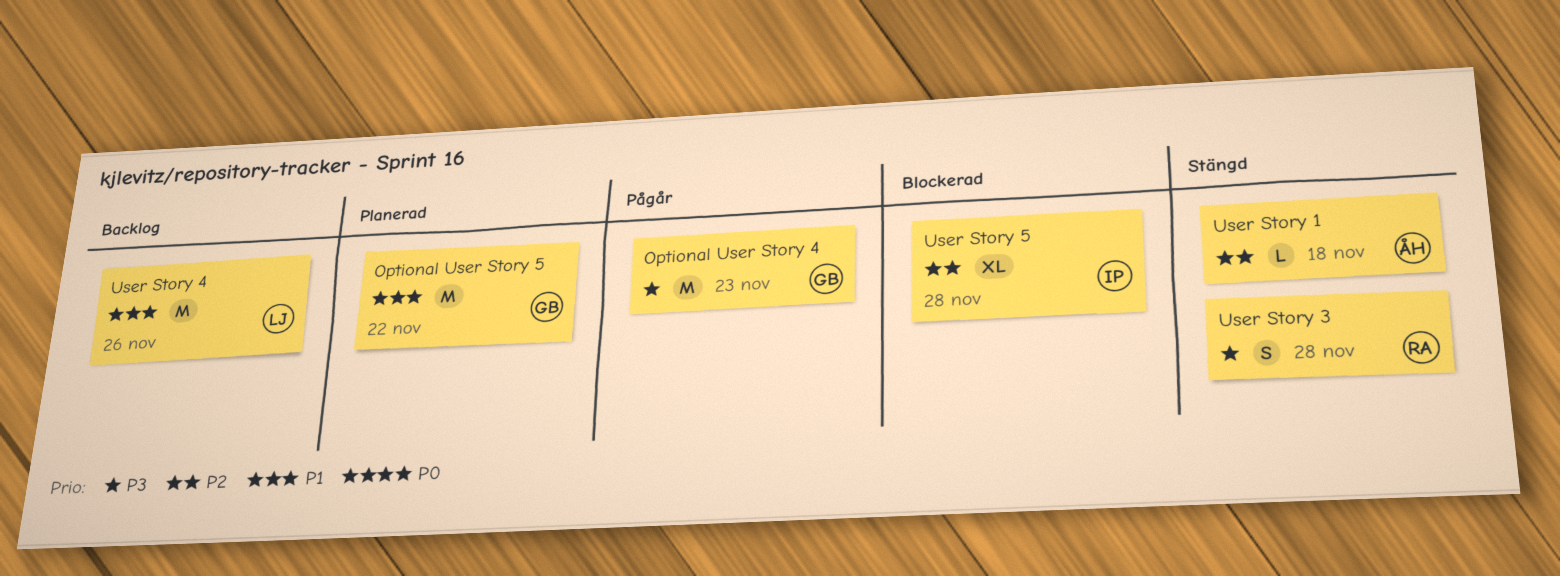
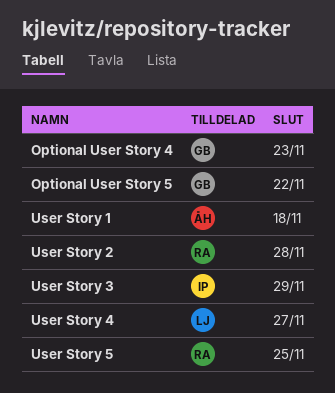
User Story 2: none -> present
User Story 3, owner: RA -> IP
User Story 3, due: Nov 28 -> Nov 29
User Story 4, due: Nov 26 -> Nov 27
User Story 5, owner: IP -> RA
User Story 5, due: Nov 28 -> Nov 25

